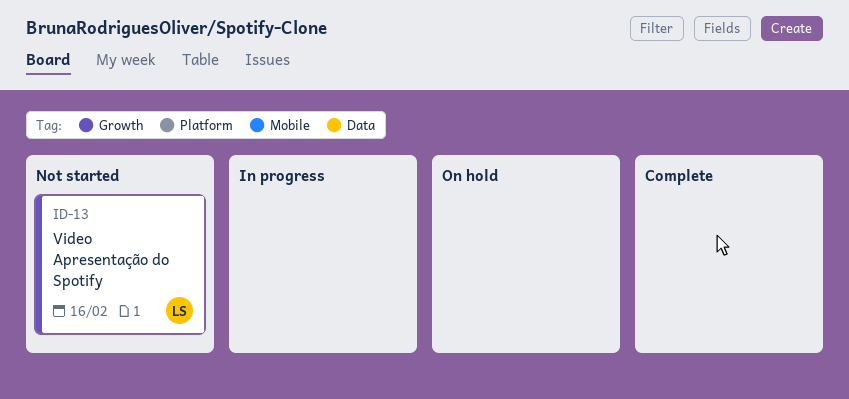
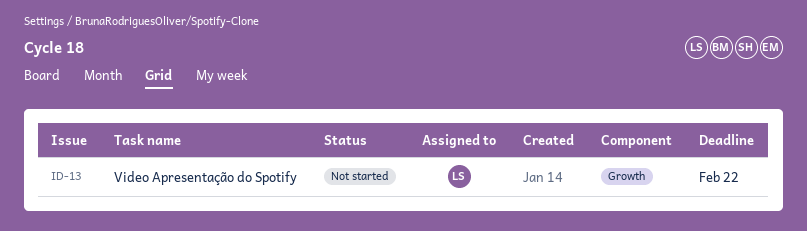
ID-13, due: Feb 16 -> Feb 22

